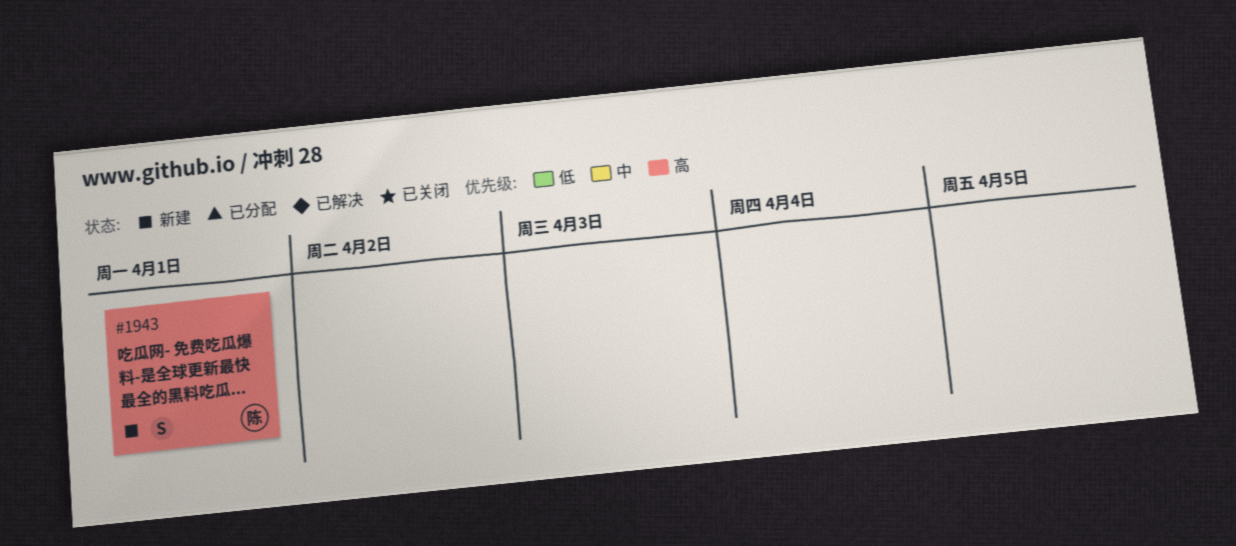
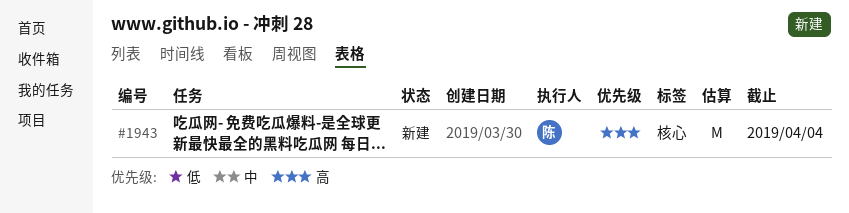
#1943, estimate: S -> M
#1943, due: Apr 1 -> Apr 4

